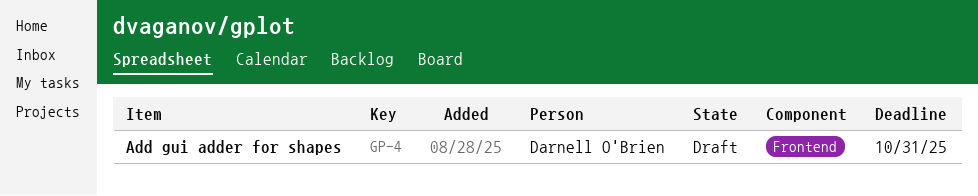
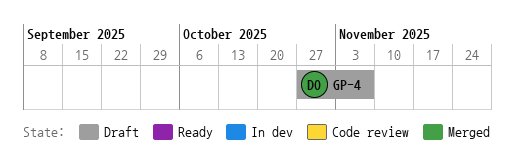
GP-4, due: Oct 31 -> Nov 7

